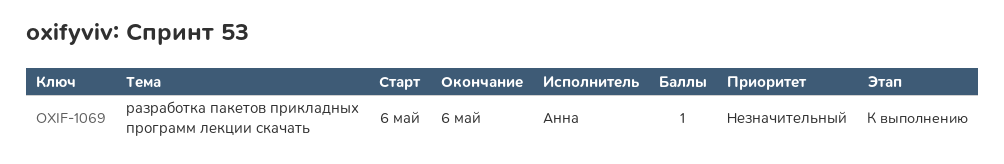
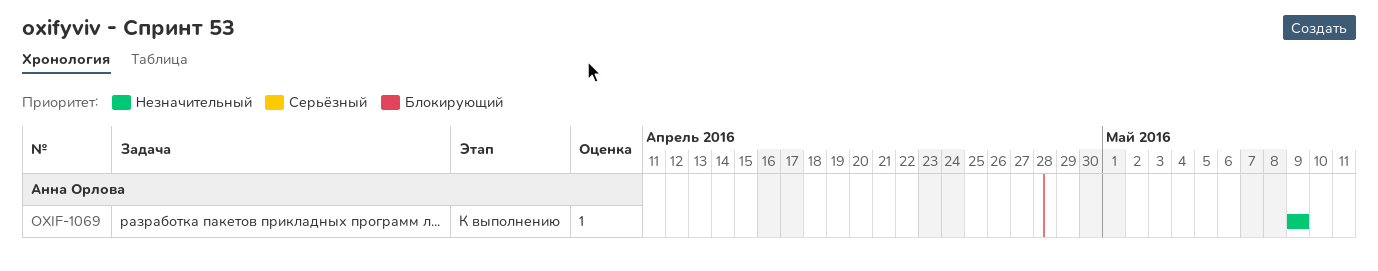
OXIF-1069, start: May 6 -> May 9
OXIF-1069, due: May 6 -> May 9

